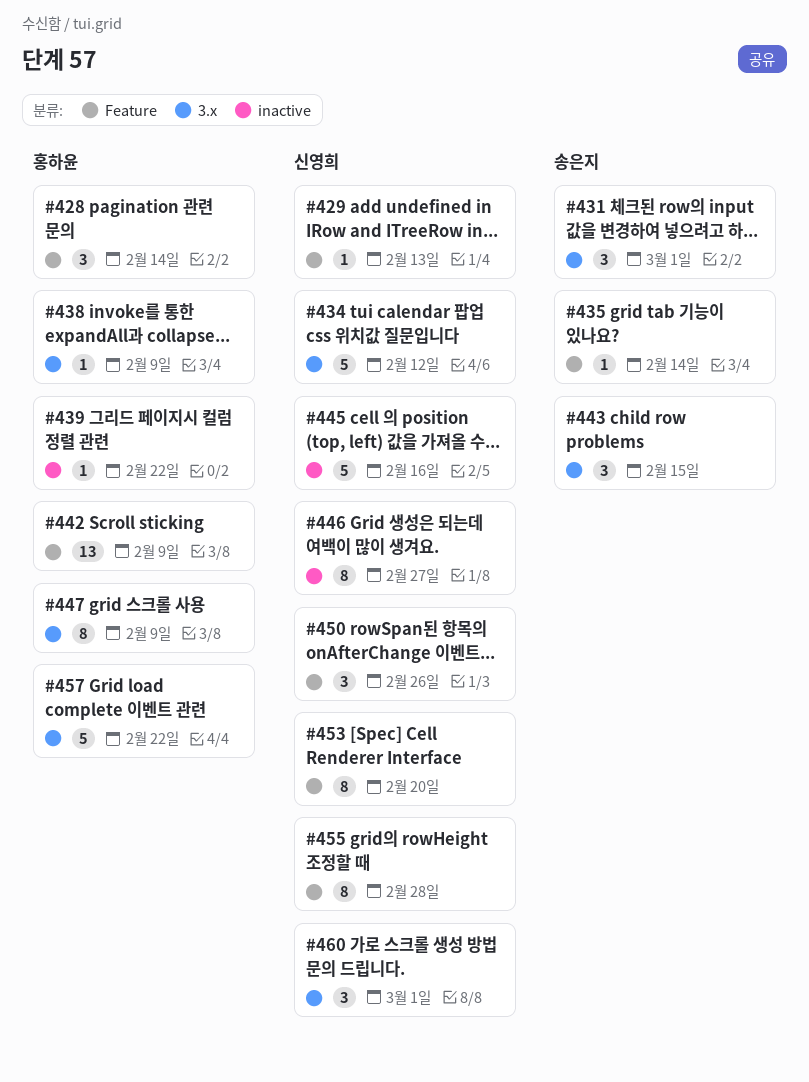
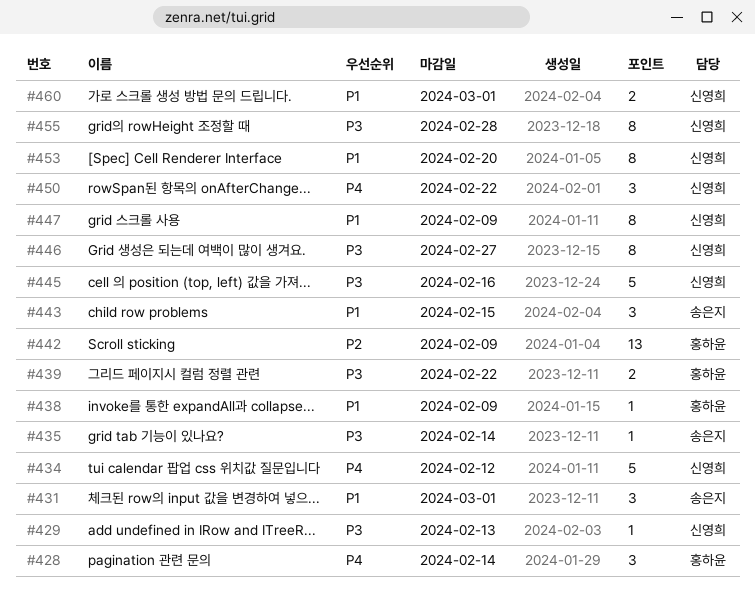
#439, estimate: 1 -> 2
#447, owner: 홍하윤 -> 신영희
#450, due: Feb 26 -> Feb 22
#457: present -> none
#460, estimate: 3 -> 2

